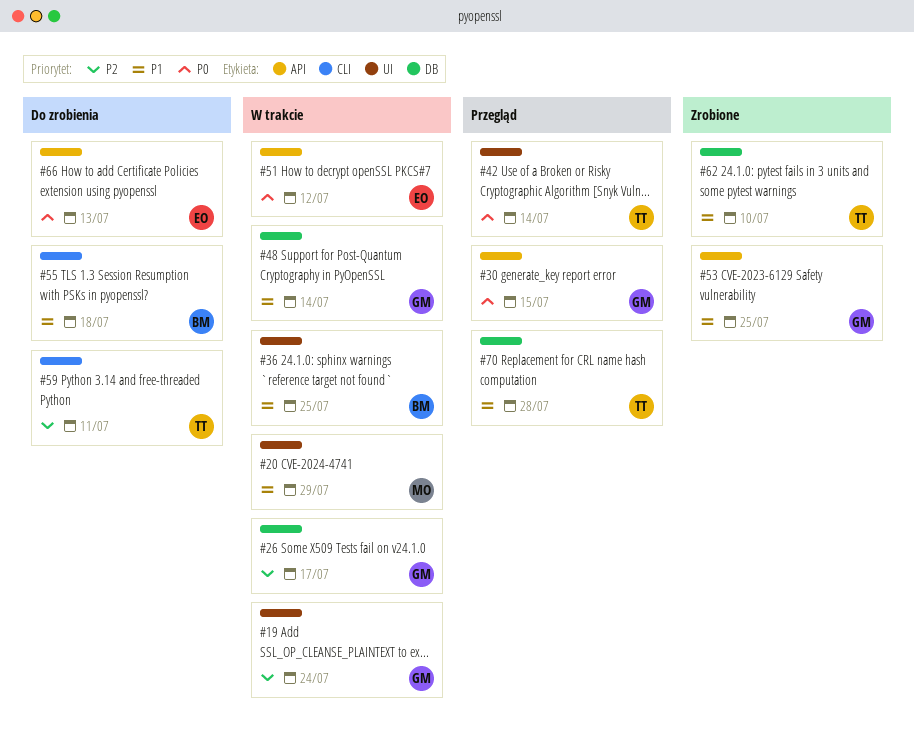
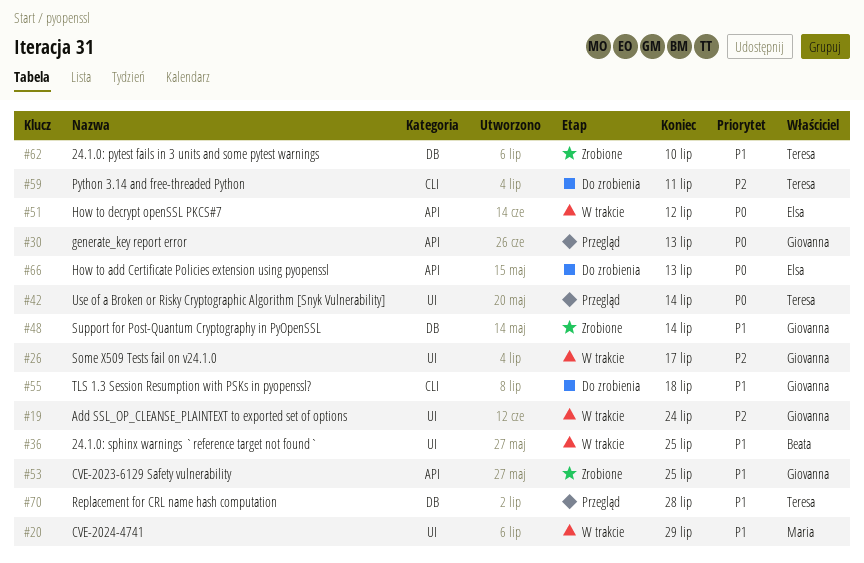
#26, label: DB -> UI
#30, due: Jul 15 -> Jul 13
#48, status: W trakcie -> Zrobione
#55, owner: Beata -> Giovanna

